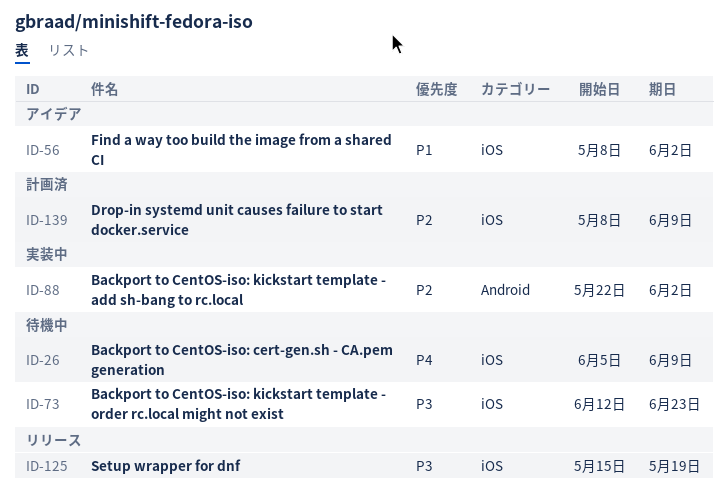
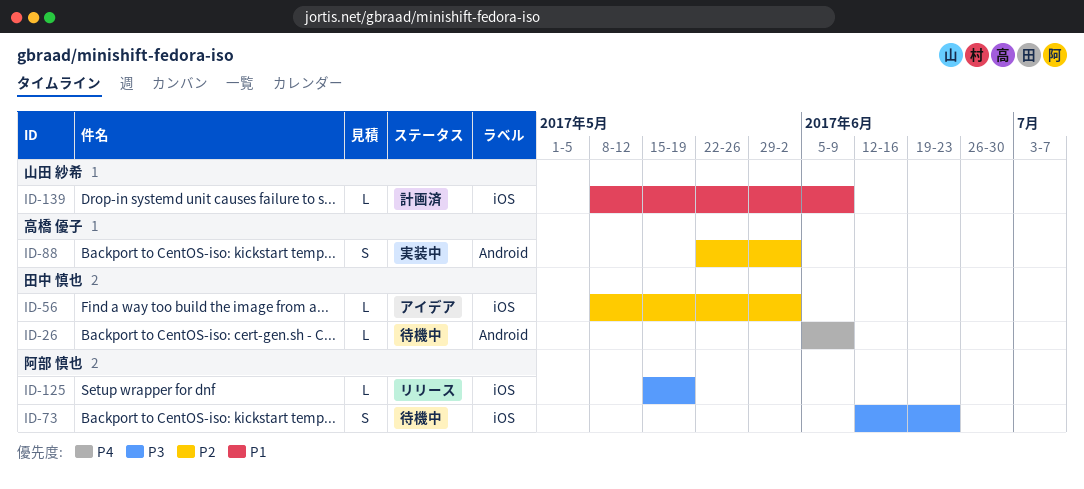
ID-26, label: iOS -> Android
ID-56, priority: P1 -> P2
ID-139, priority: P2 -> P1

